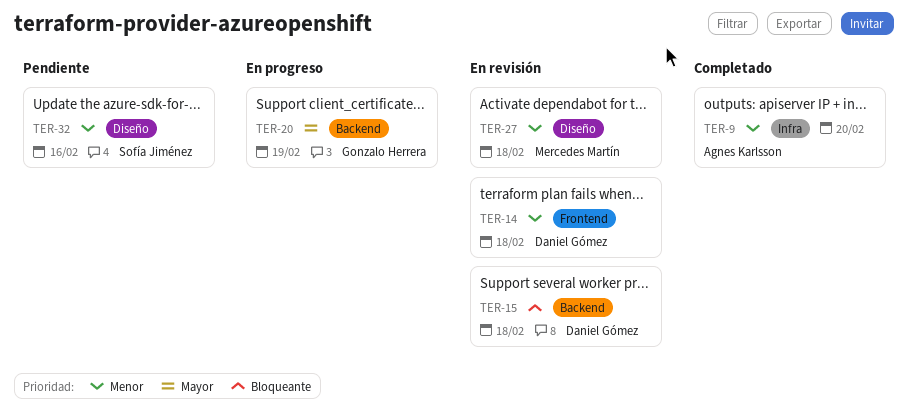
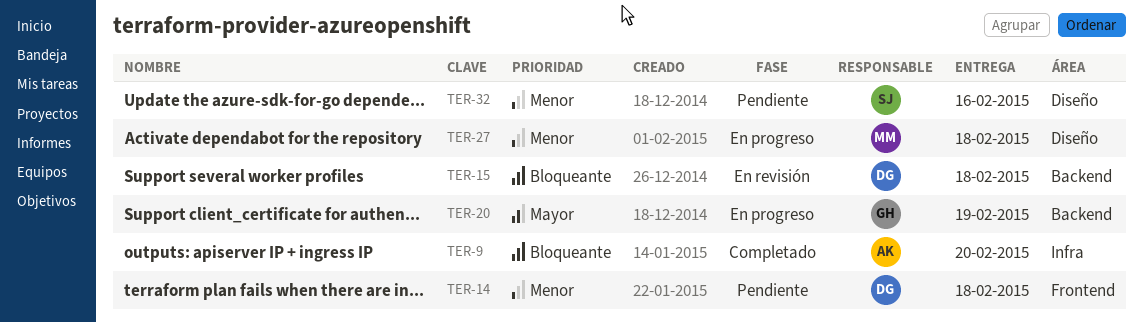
TER-9, priority: Menor -> Bloqueante
TER-14, status: En revisión -> Pendiente
TER-27, status: En revisión -> En progreso

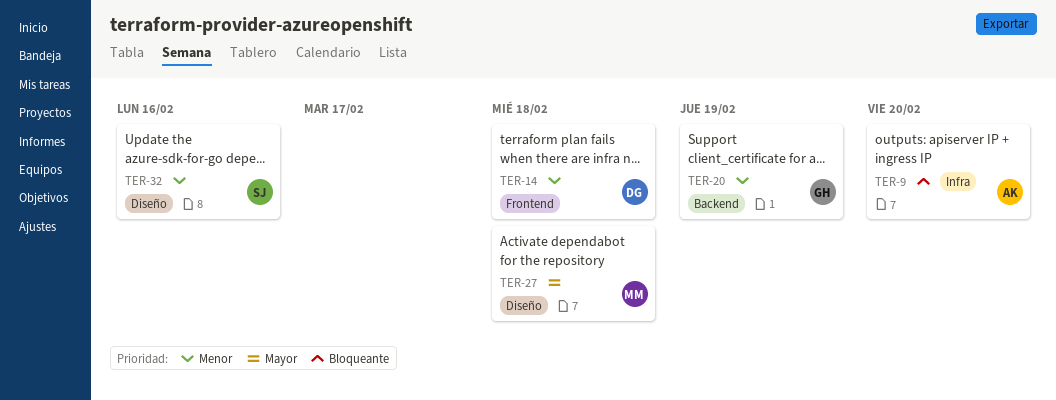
TER-15: present -> none
TER-20, priority: Mayor -> Menor
TER-27, priority: Menor -> Mayor

